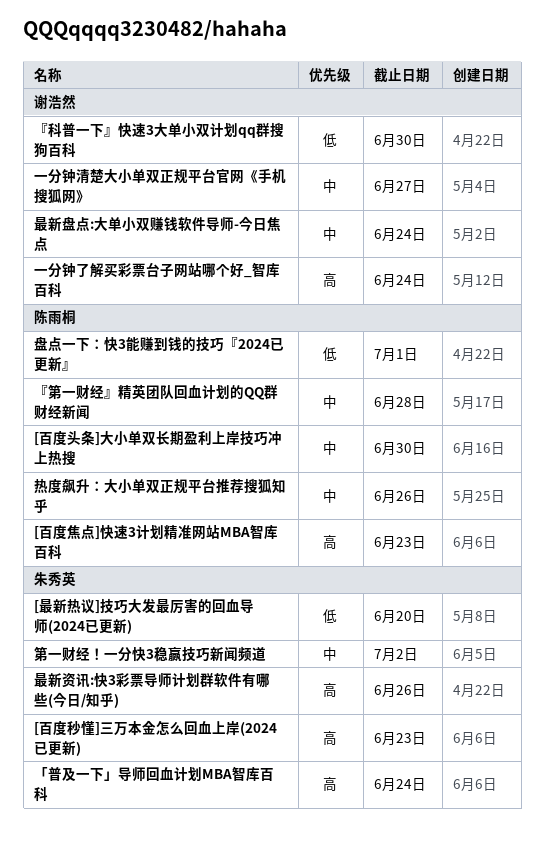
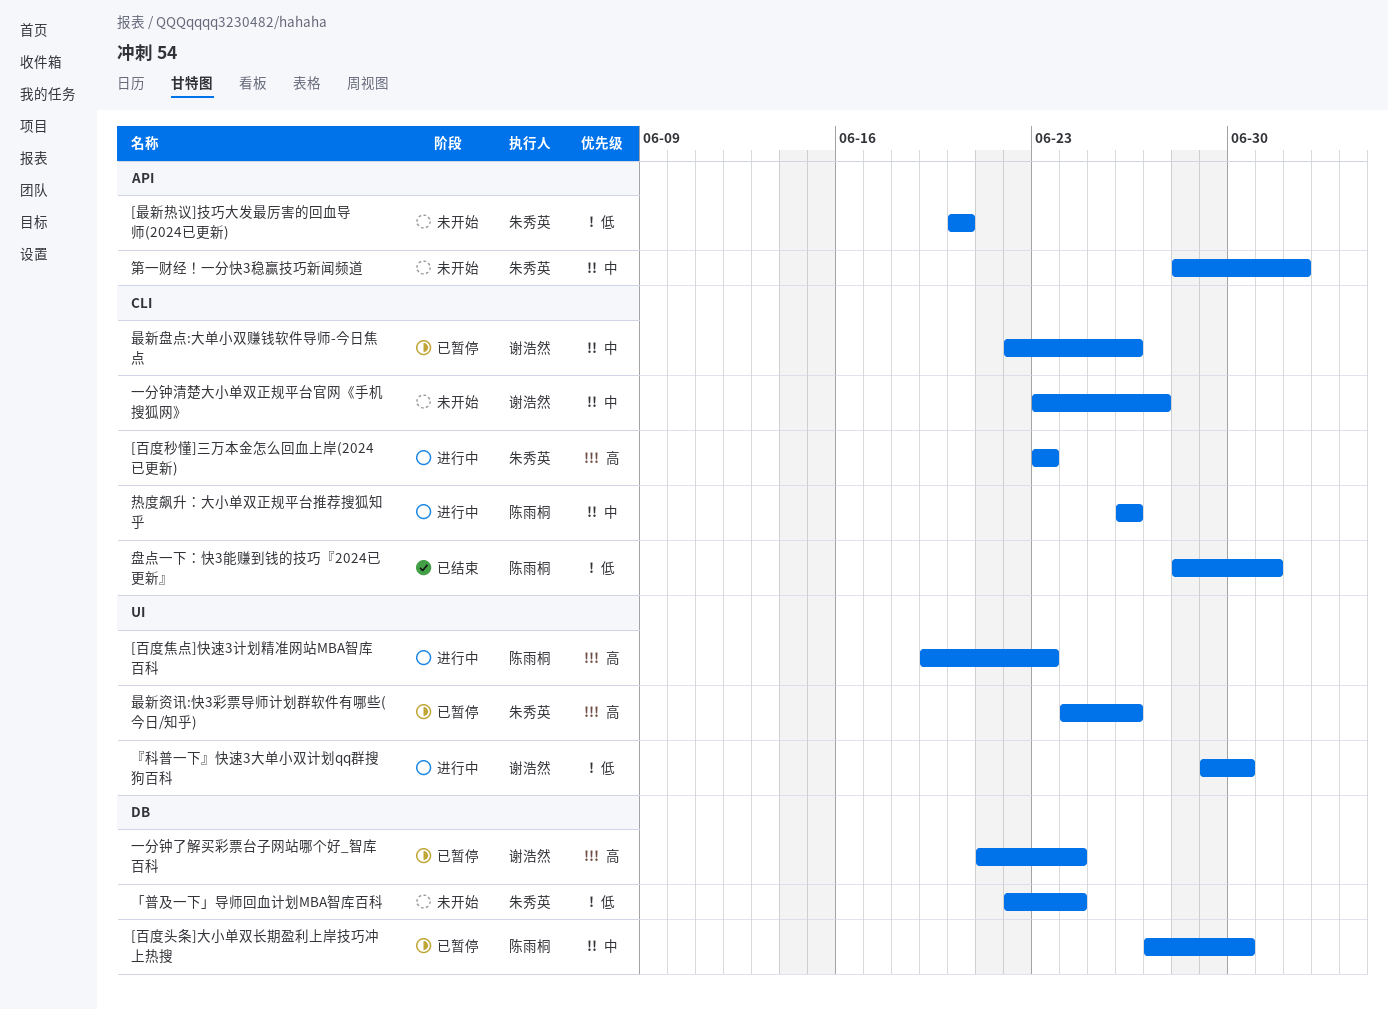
「普及一下」导师回血计划MBA智库百科, priority: 高 -> 低
『第一财经』精英团队回血计划的QQ群财经新闻: present -> none
最新盘点:大单小双赚钱软件导师-今日焦点, due: Jun 24 -> Jun 26

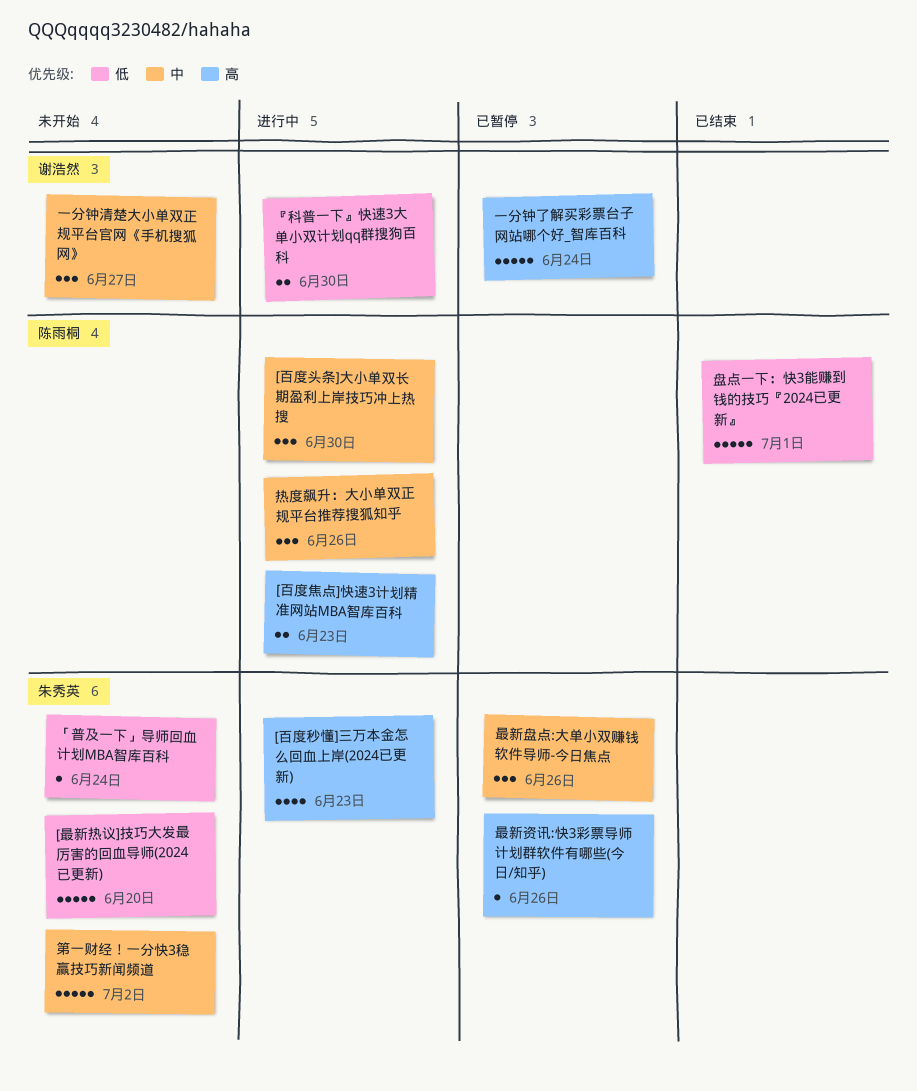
[百度头条]大小单双长期盈利上岸技巧冲上热搜, status: 已暂停 -> 进行中
最新盘点:大单小双赚钱软件导师-今日焦点, owner: 谢浩然 -> 朱秀英

